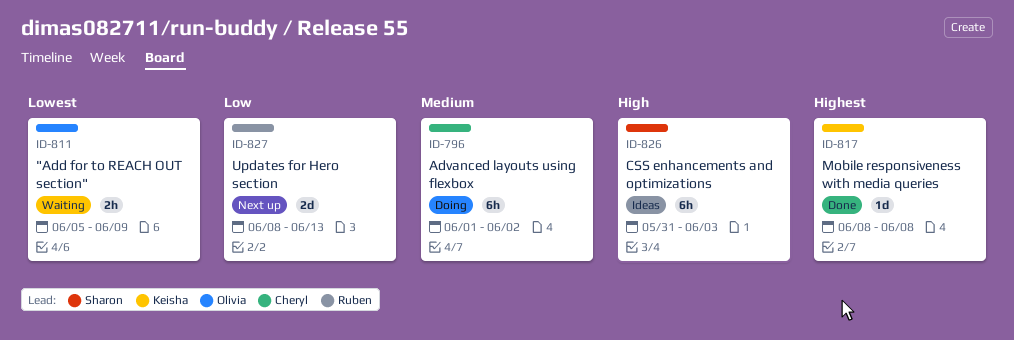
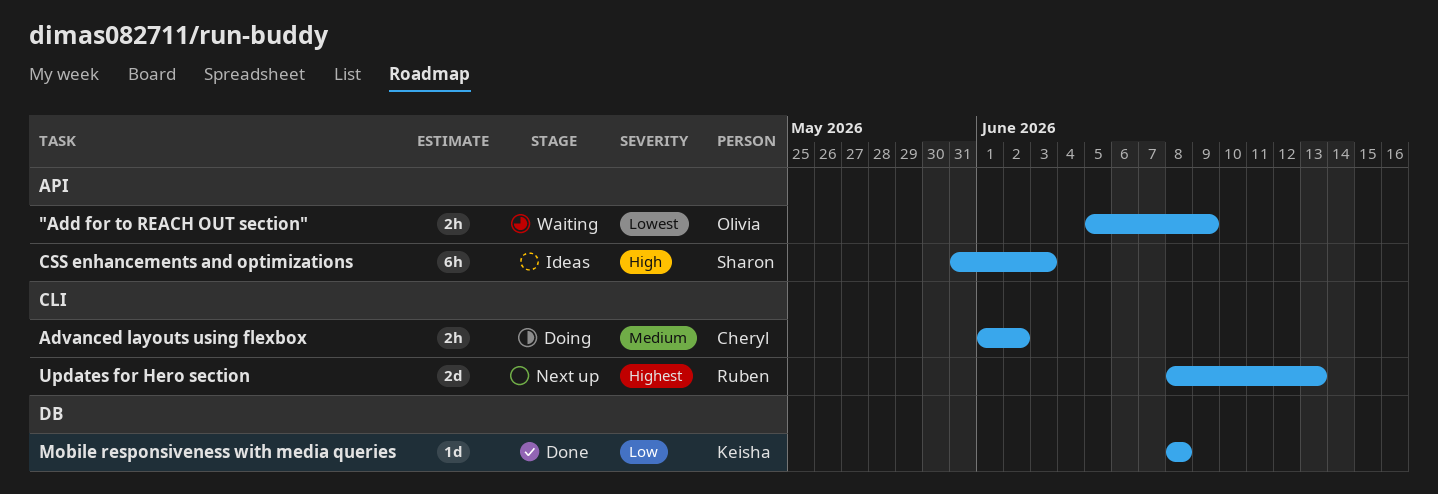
Advanced layouts using flexbox, estimate: 6h -> 2h
Mobile responsiveness with media queries, priority: Highest -> Low
Updates for Hero section, priority: Low -> Highest

